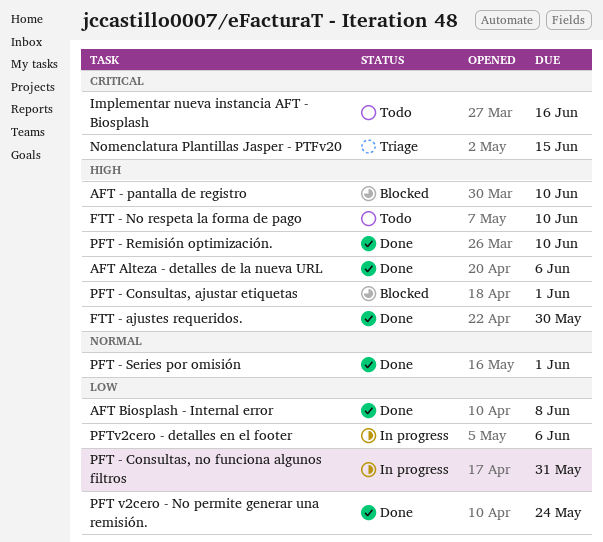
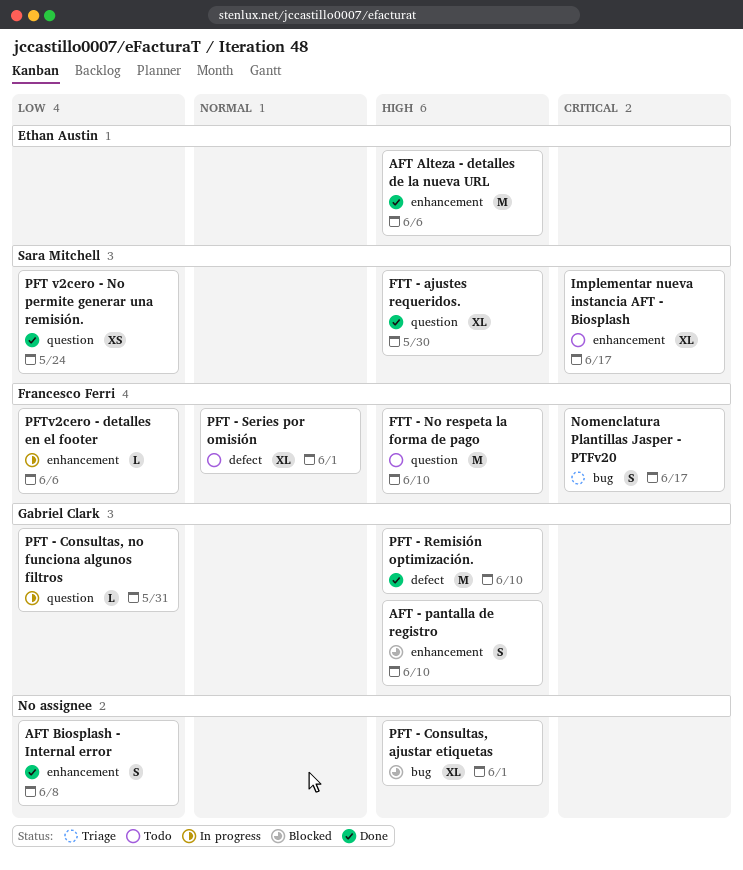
Implementar nueva instancia AFT - Biosplash, due: Jun 16 -> Jun 17
Nomenclatura Plantillas Jasper - PTFv20, due: Jun 15 -> Jun 17
PFT - Series por omisión, status: Done -> Todo

